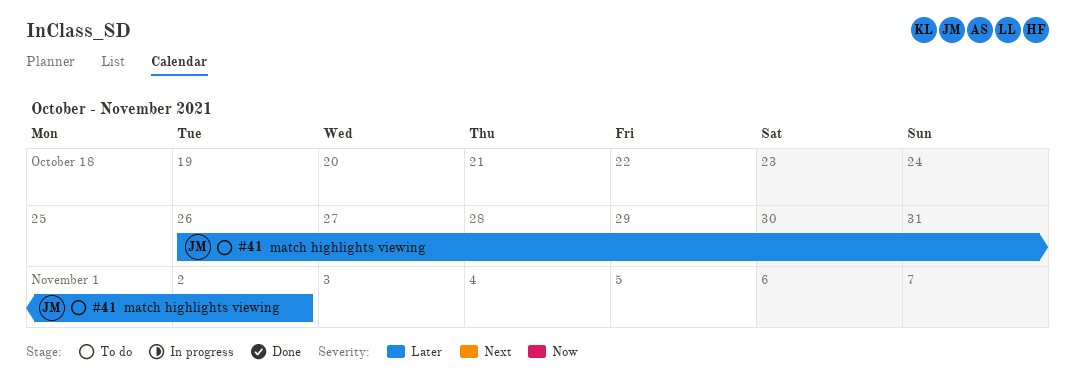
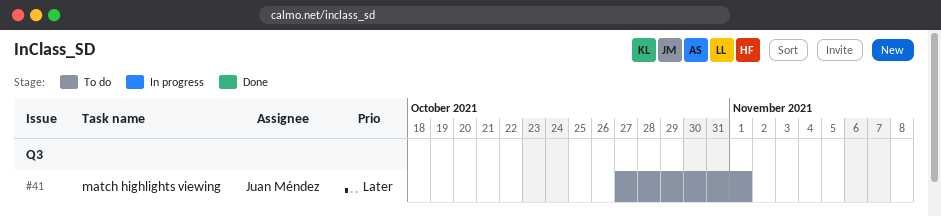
#41, start: Oct 26 -> Oct 27
#41, due: Nov 2 -> Nov 1

